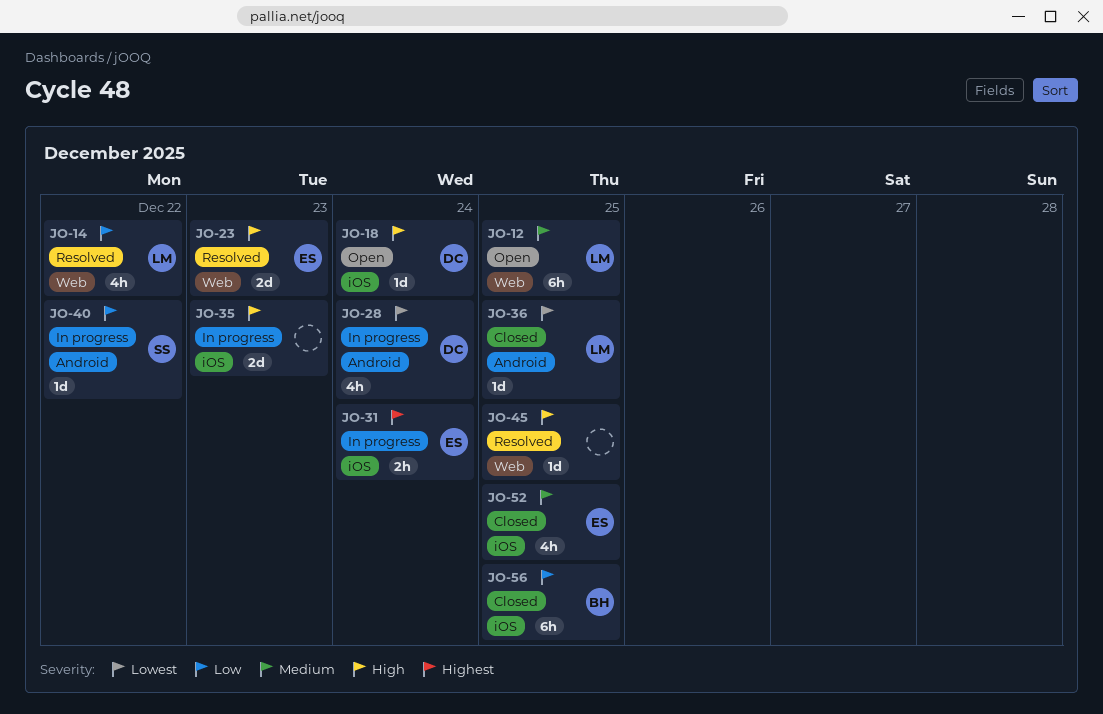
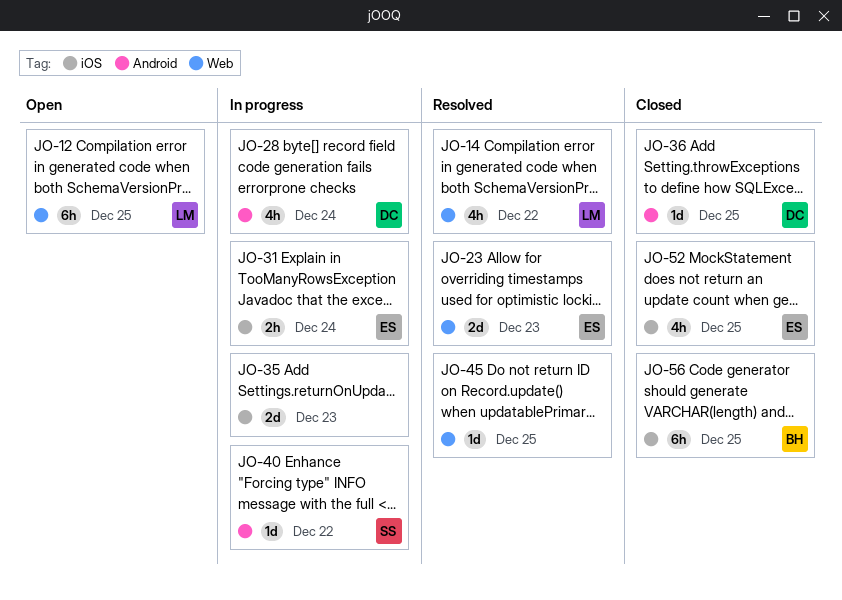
JO-18: present -> none
JO-36, owner: LM -> DC

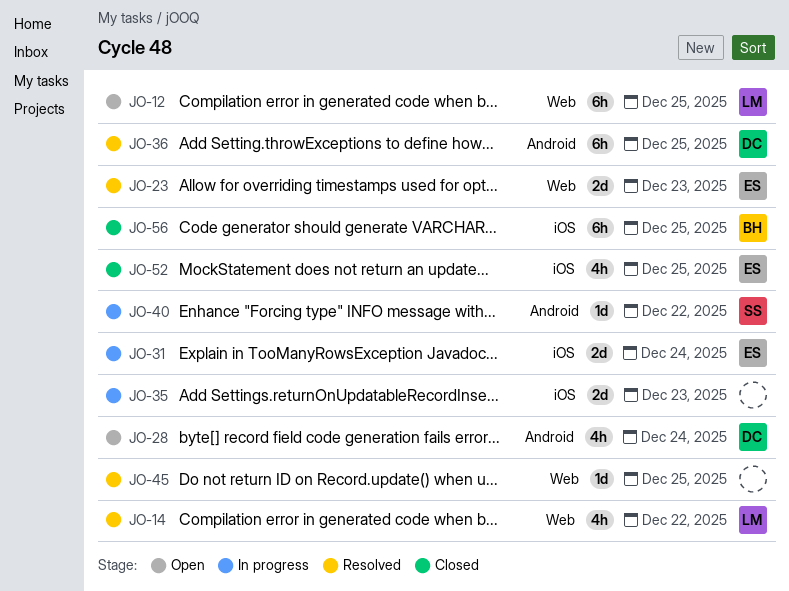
JO-28, status: In progress -> Open
JO-31, estimate: 2h -> 2d
JO-36, status: Closed -> Resolved
JO-36, estimate: 1d -> 6h

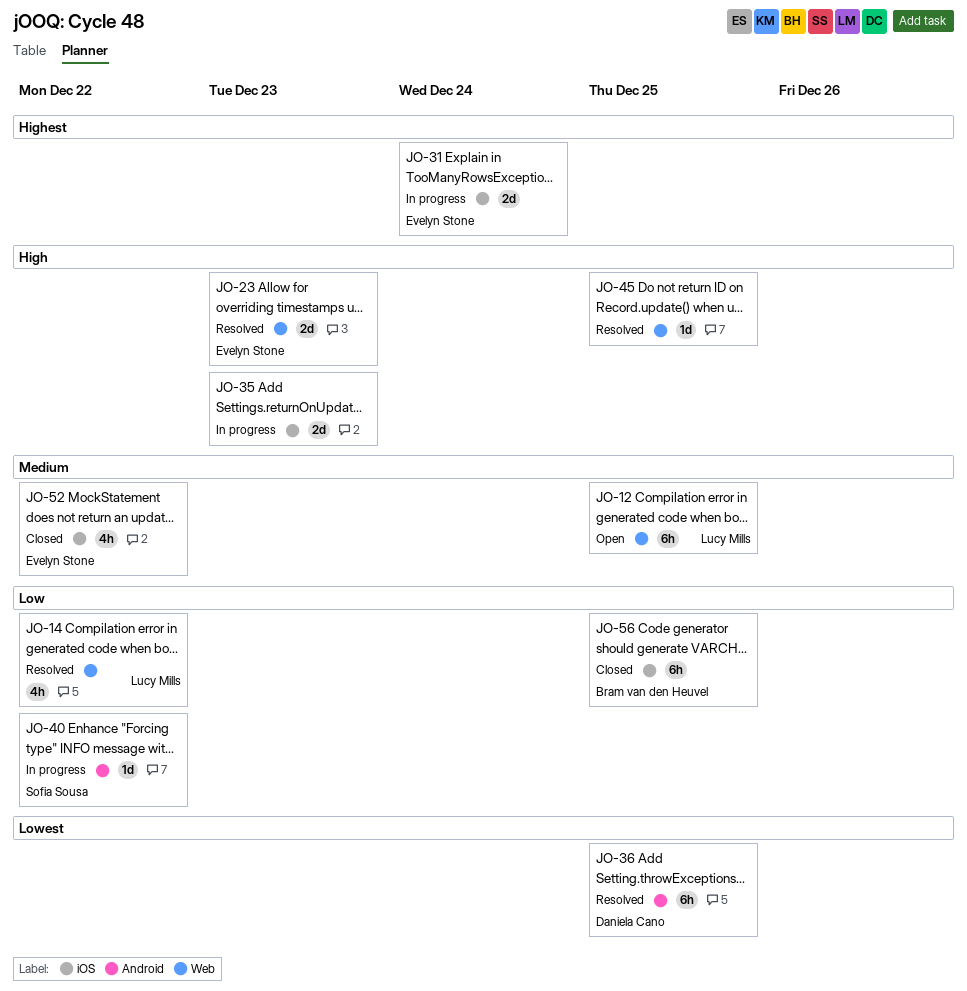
JO-28: present -> none
JO-52, due: Dec 25 -> Dec 22

